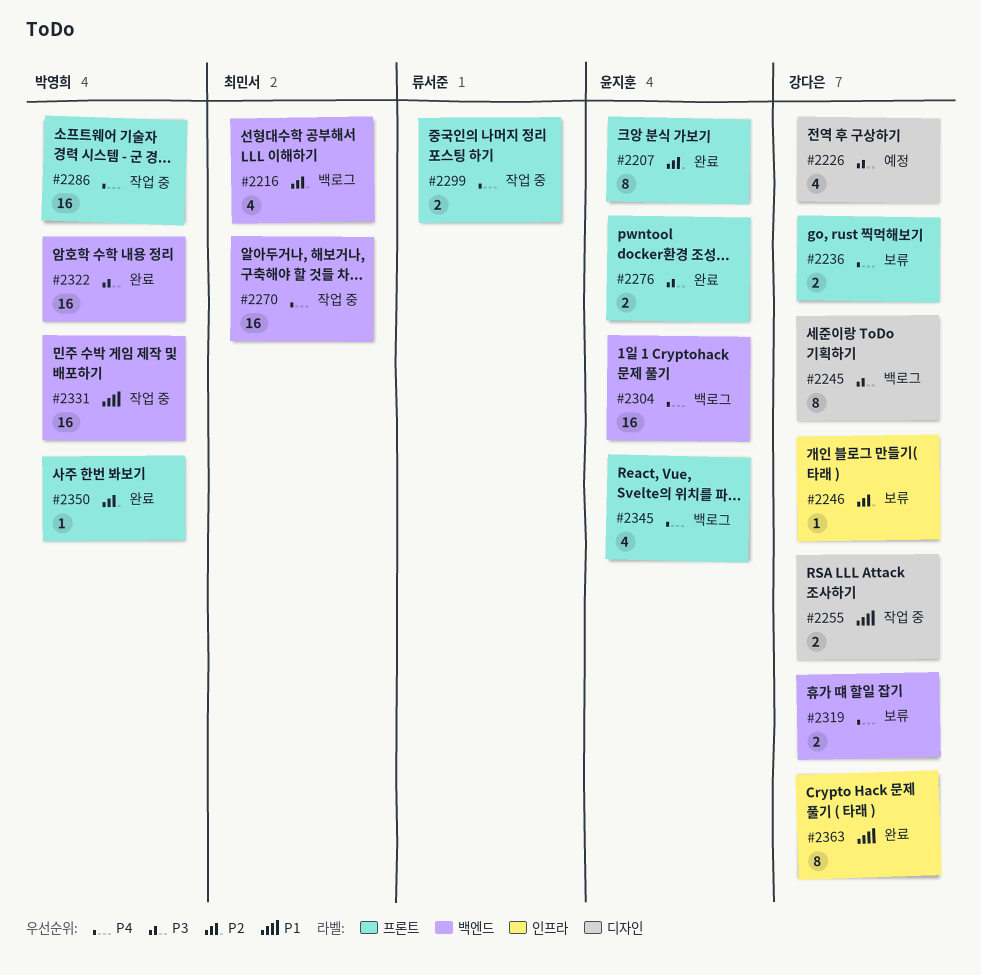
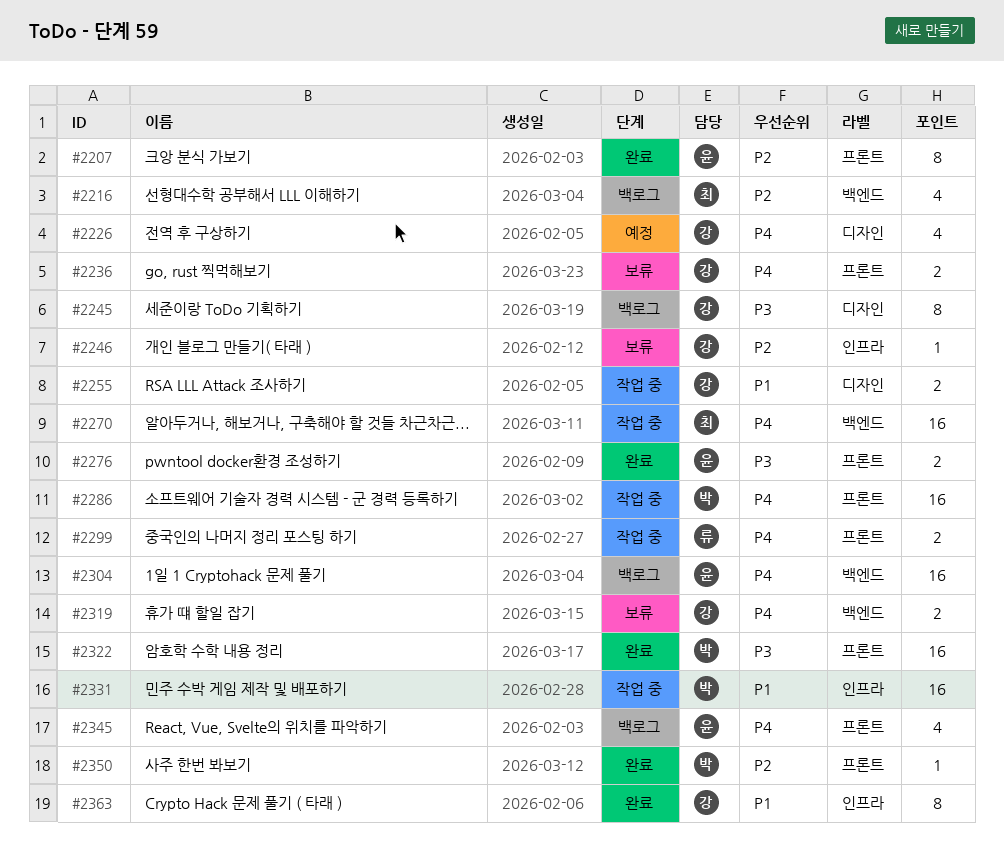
#2226, priority: P3 -> P4
#2322, label: 백엔드 -> 프론트
#2331, label: 백엔드 -> 인프라

